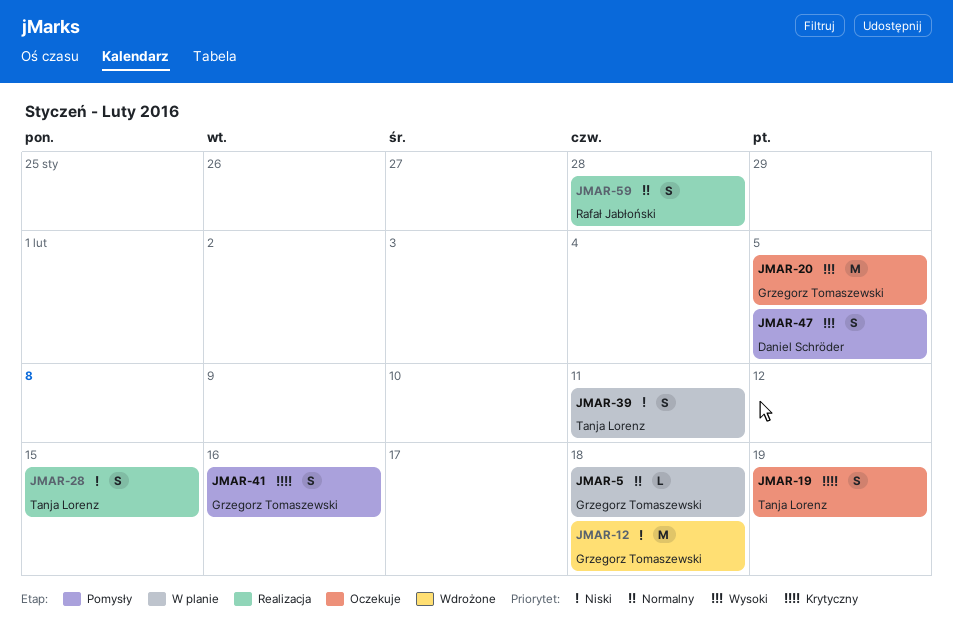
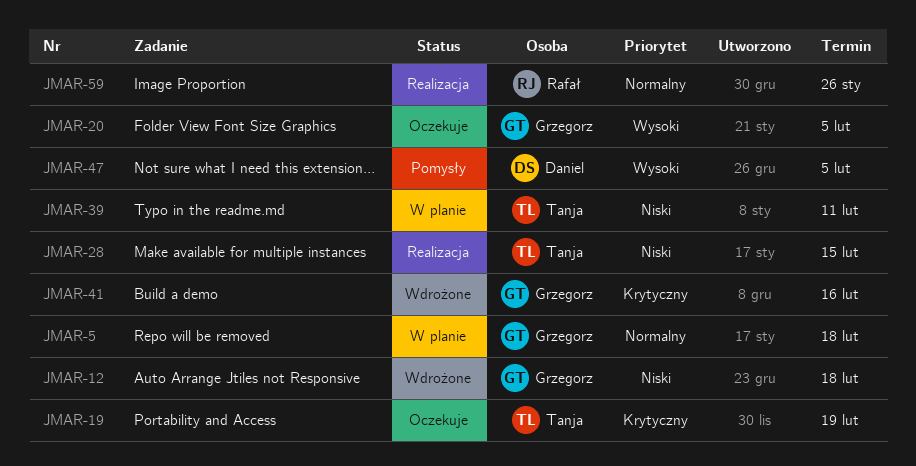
JMAR-41, status: Pomysły -> Wdrożone
JMAR-59, due: Jan 28 -> Jan 26

